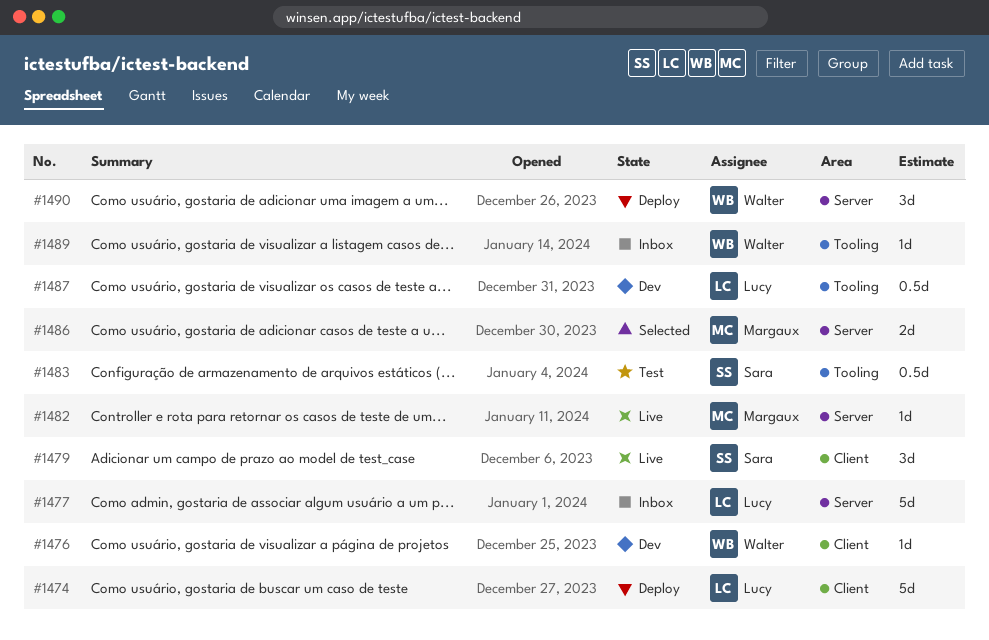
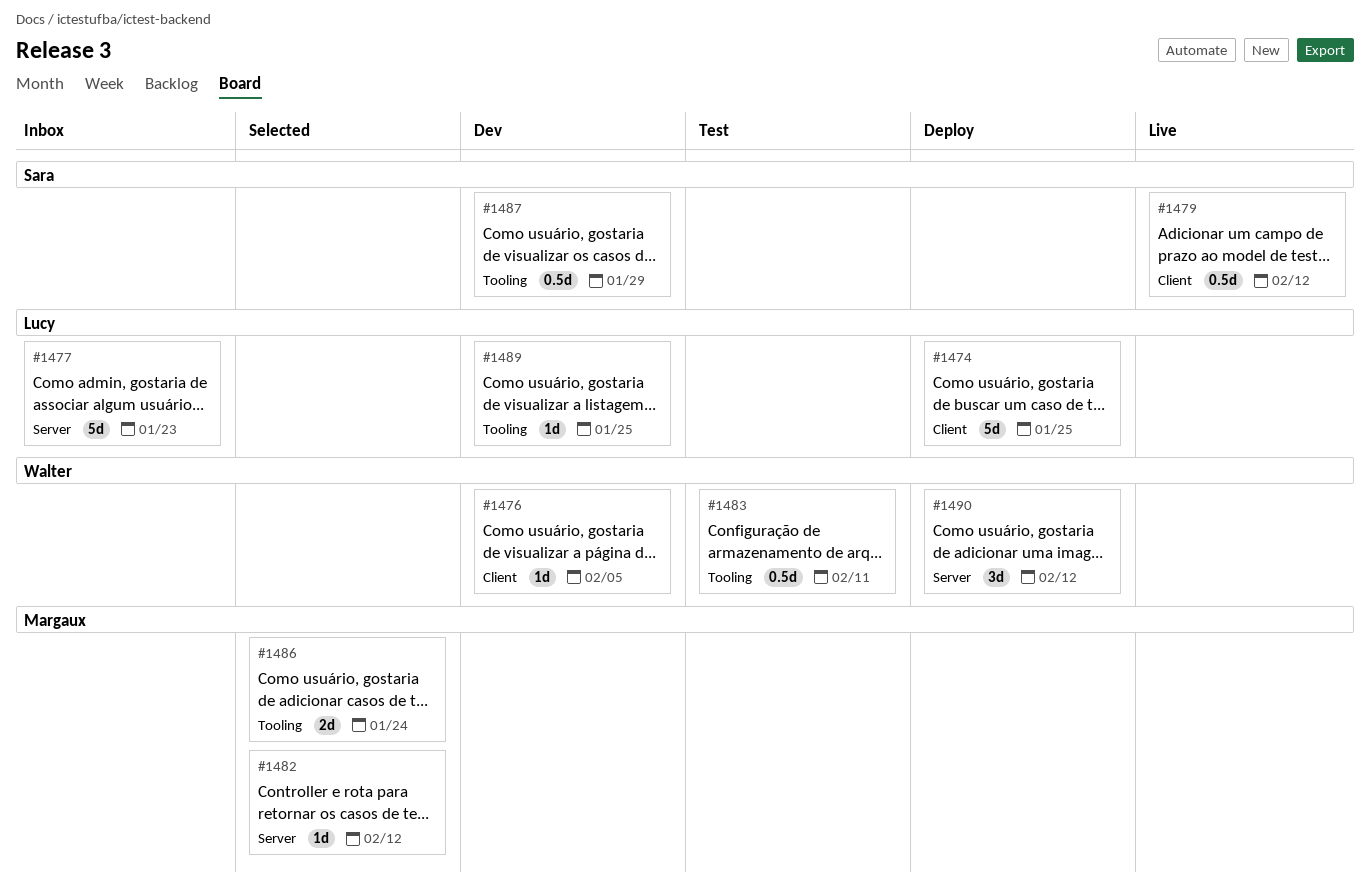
#1479, estimate: 3d -> 0.5d
#1482, status: Live -> Selected
#1483, owner: Sara -> Walter
#1486, label: Server -> Tooling
#1487, owner: Lucy -> Sara
#1489, status: Inbox -> Dev
#1489, owner: Walter -> Lucy

